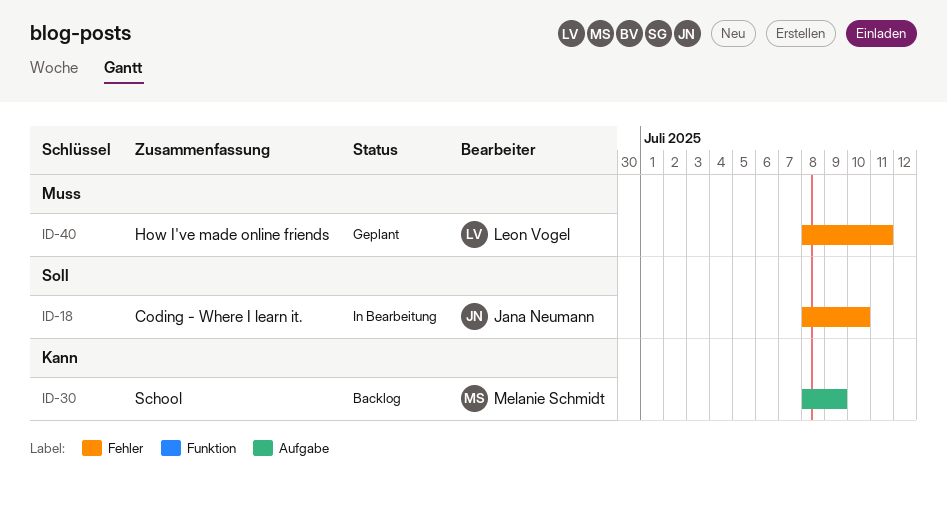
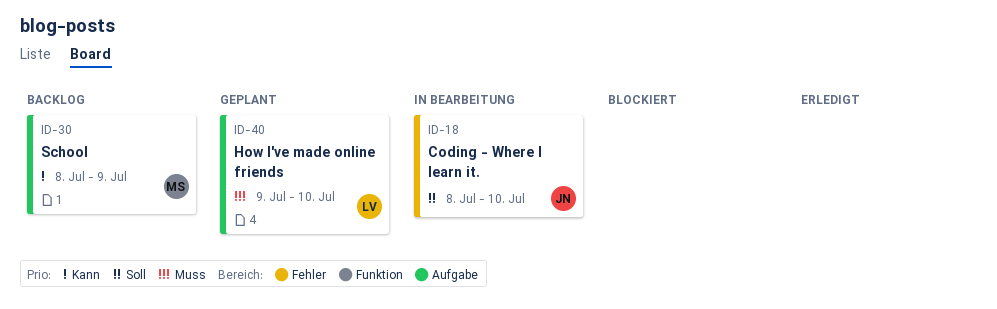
ID-40, label: Fehler -> Aufgabe
ID-40, start: Jul 8 -> Jul 9
ID-40, due: Jul 11 -> Jul 10

